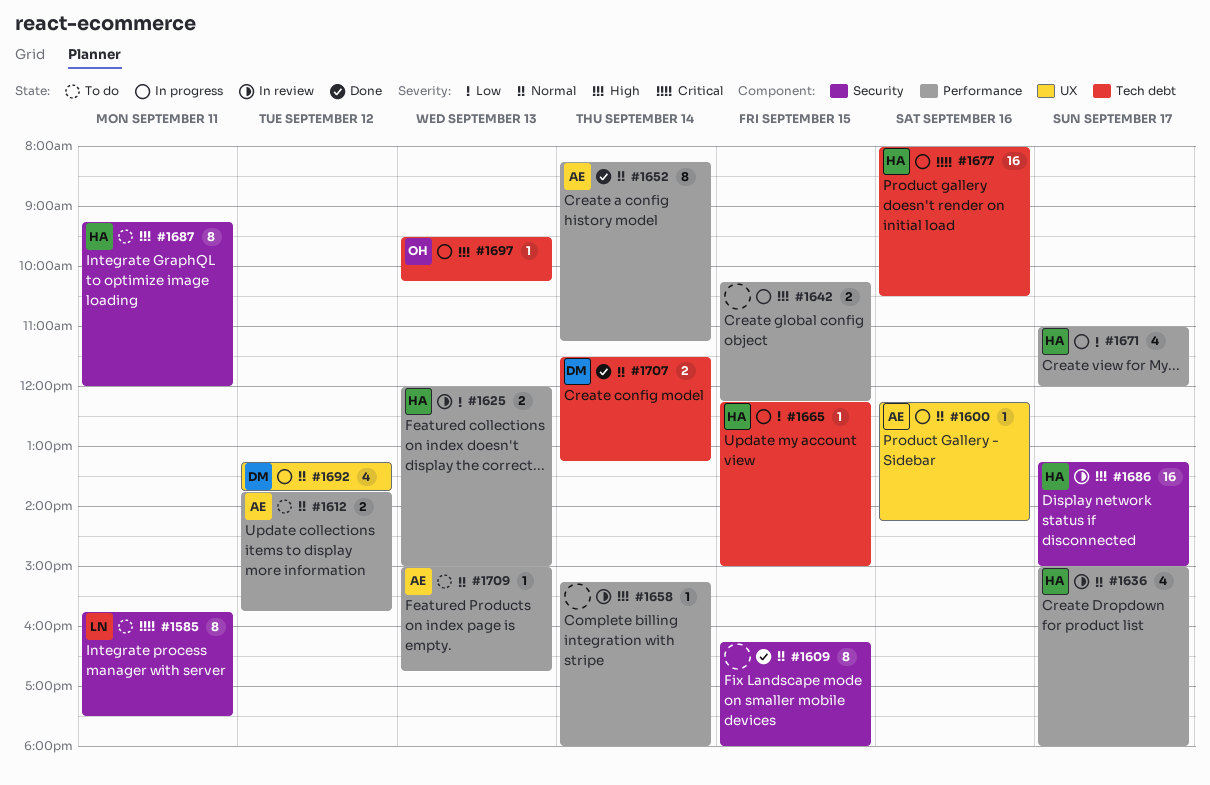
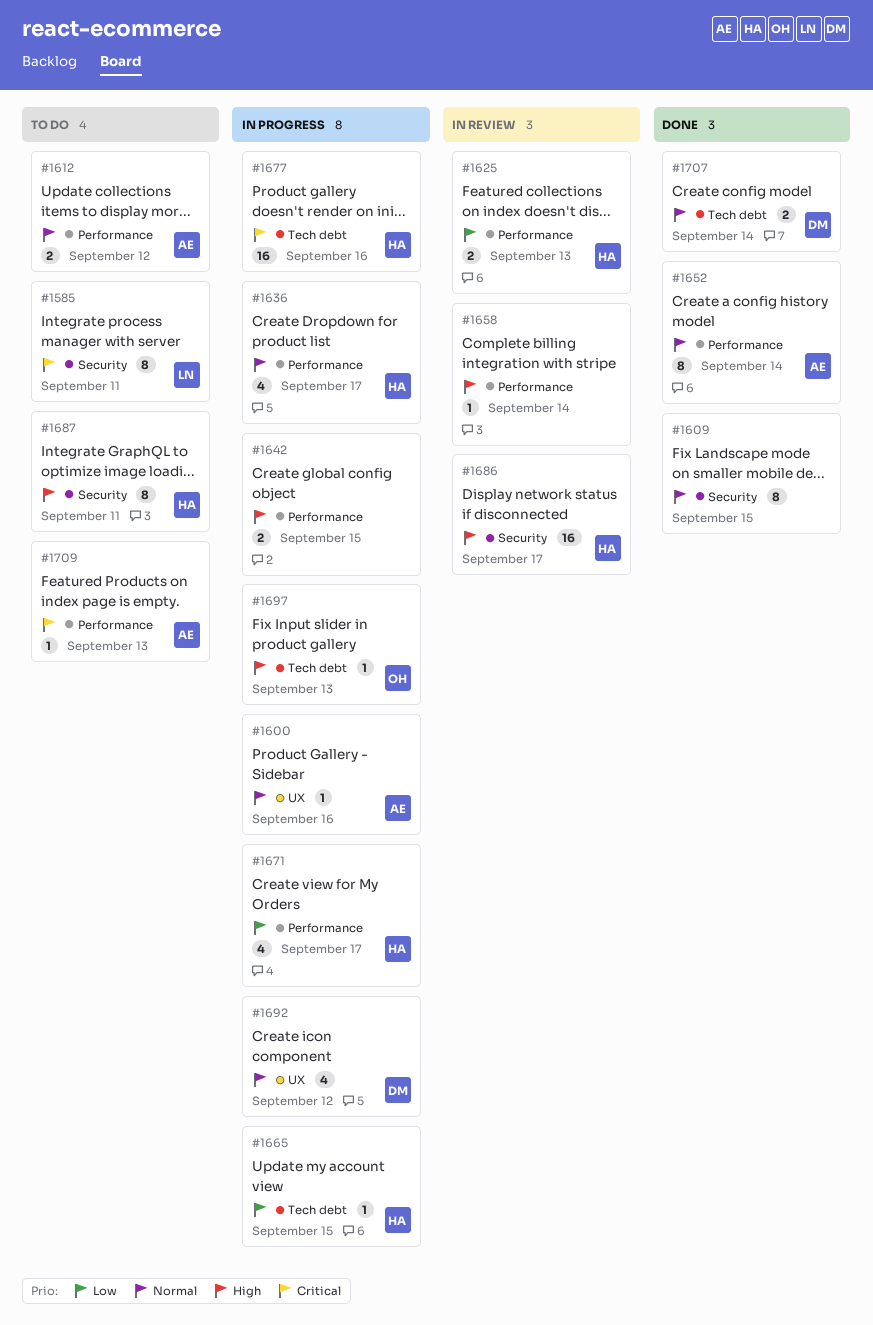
#1636, status: In review -> In progress
#1709, priority: Normal -> Critical

